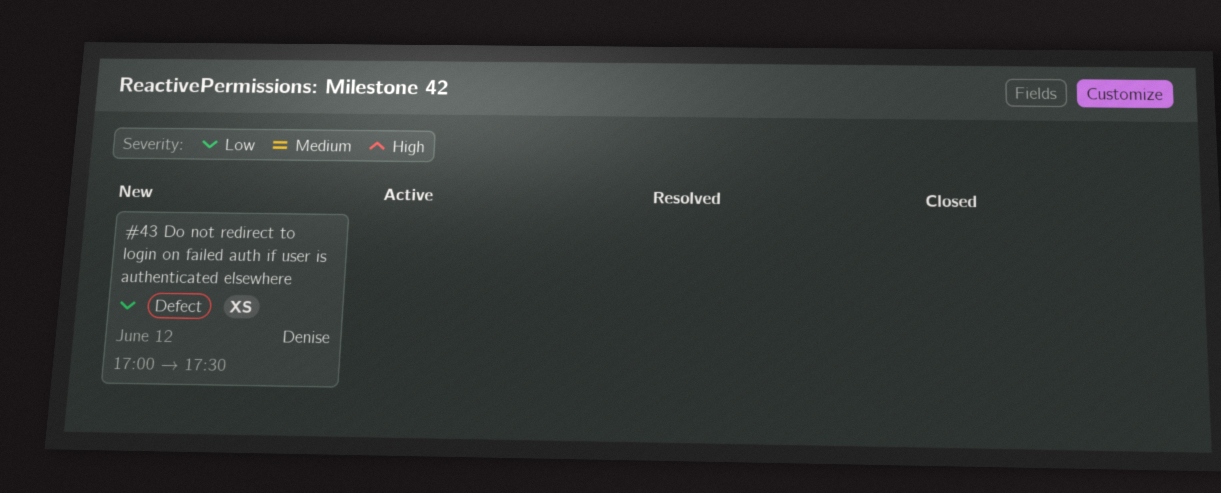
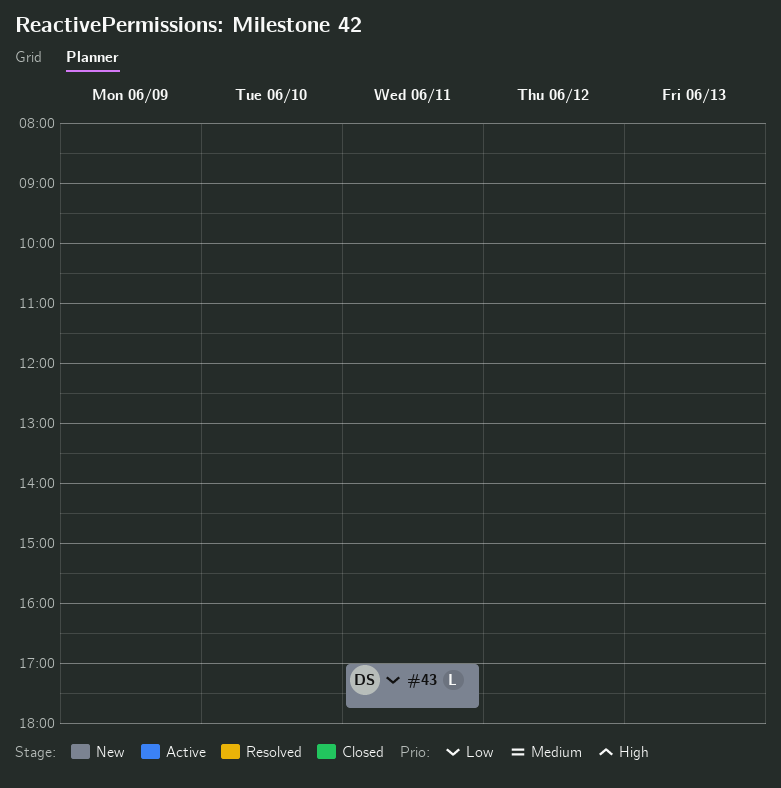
#43, estimate: XS -> L
#43, day: Jun 12 -> Jun 11
#43, ends: 17:30 -> 17:45

